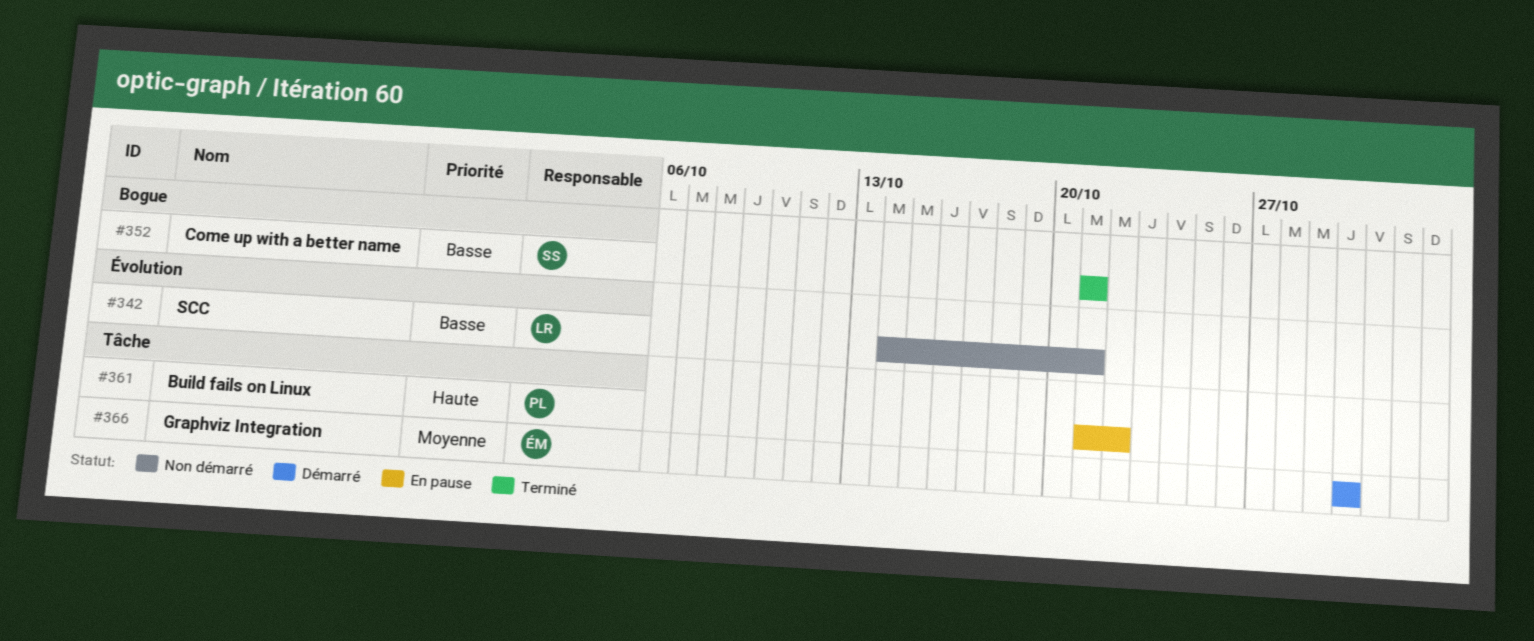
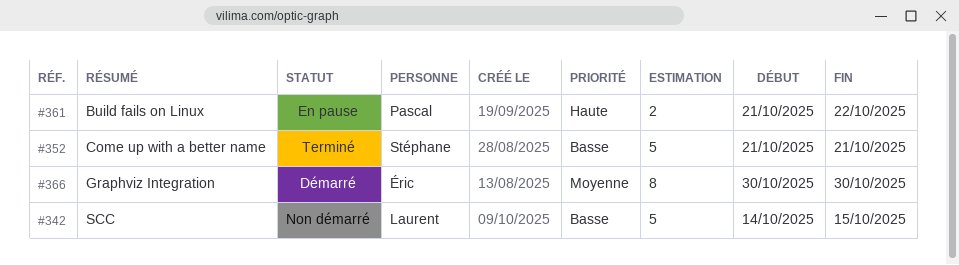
#342, due: Oct 21 -> Oct 15

